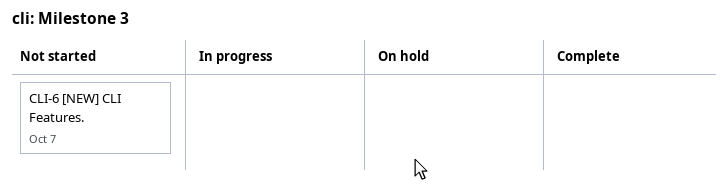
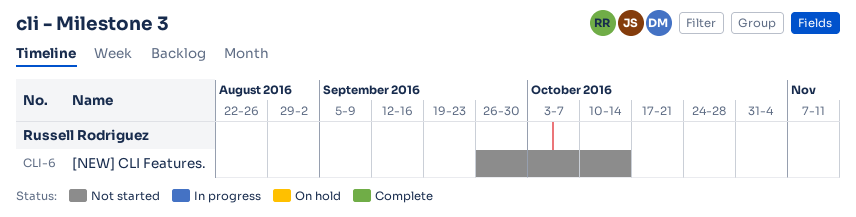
CLI-6, due: Oct 7 -> Oct 14

